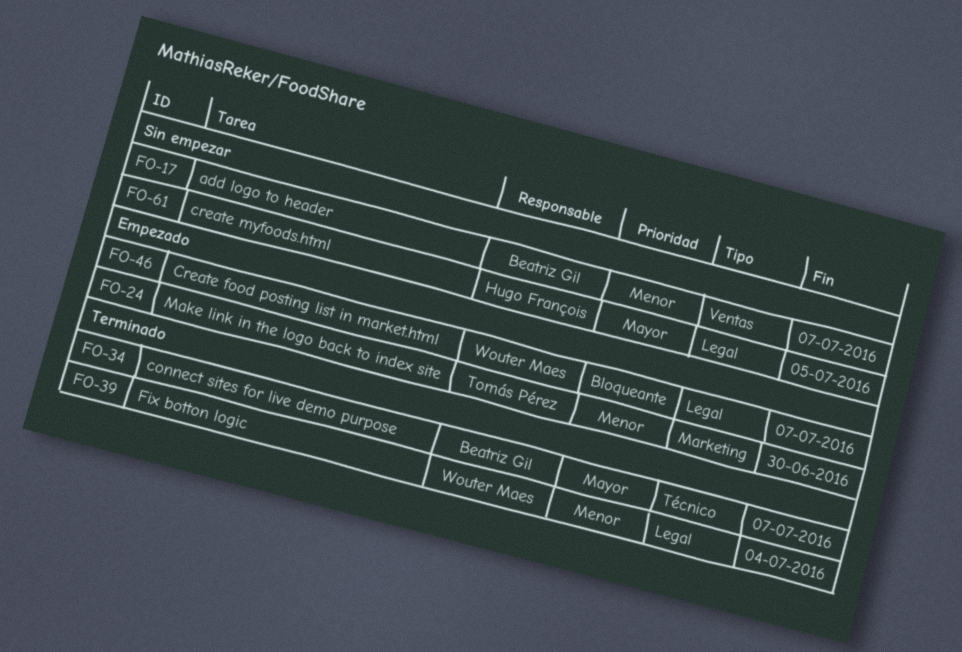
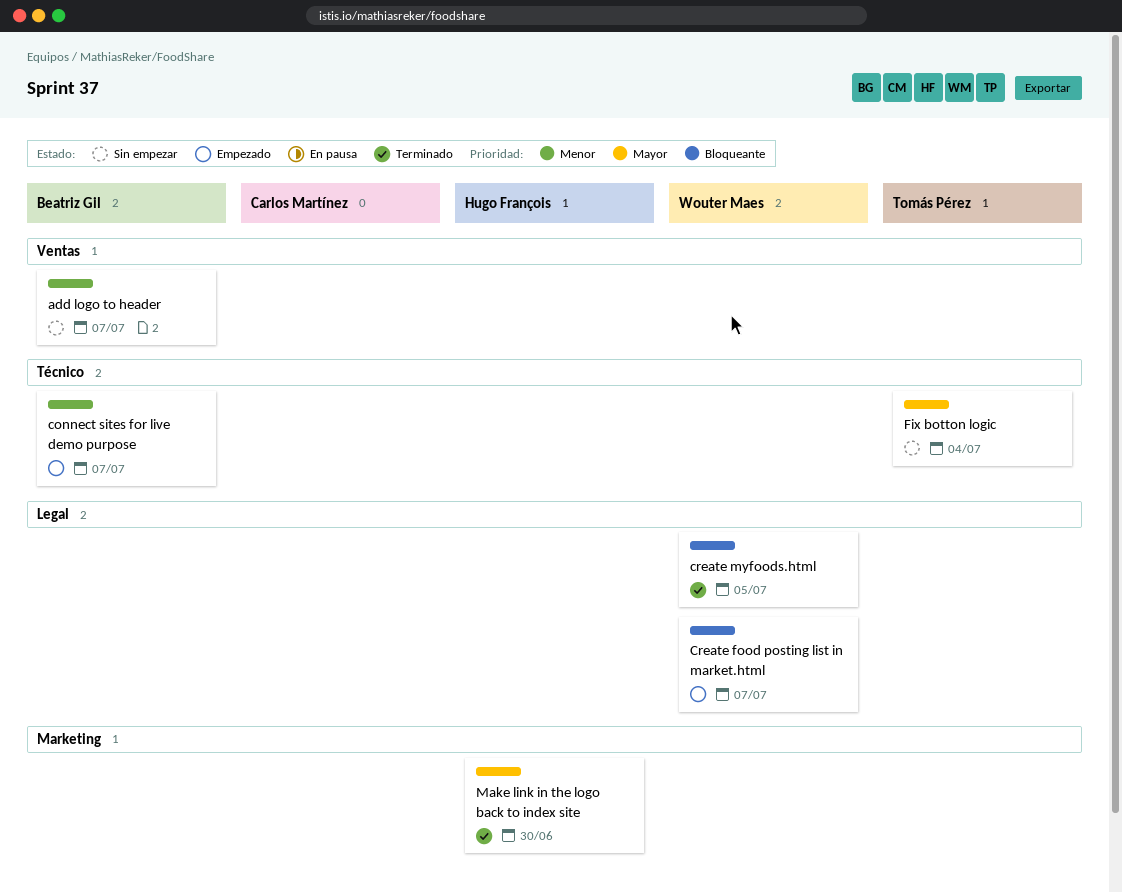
connect sites for live demo purpose, status: Terminado -> Empezado
connect sites for live demo purpose, priority: Mayor -> Menor
create myfoods.html, status: Sin empezar -> Terminado
create myfoods.html, owner: Hugo François -> Wouter Maes
create myfoods.html, priority: Mayor -> Bloqueante
Fix botton logic, status: Terminado -> Sin empezar
Fix botton logic, owner: Wouter Maes -> Tomás Pérez
Fix botton logic, priority: Menor -> Mayor
Fix botton logic, label: Legal -> Técnico
Make link in the logo back to index site, status: Empezado -> Terminado
Make link in the logo back to index site, owner: Tomás Pérez -> Hugo François
Make link in the logo back to index site, priority: Menor -> Mayor

